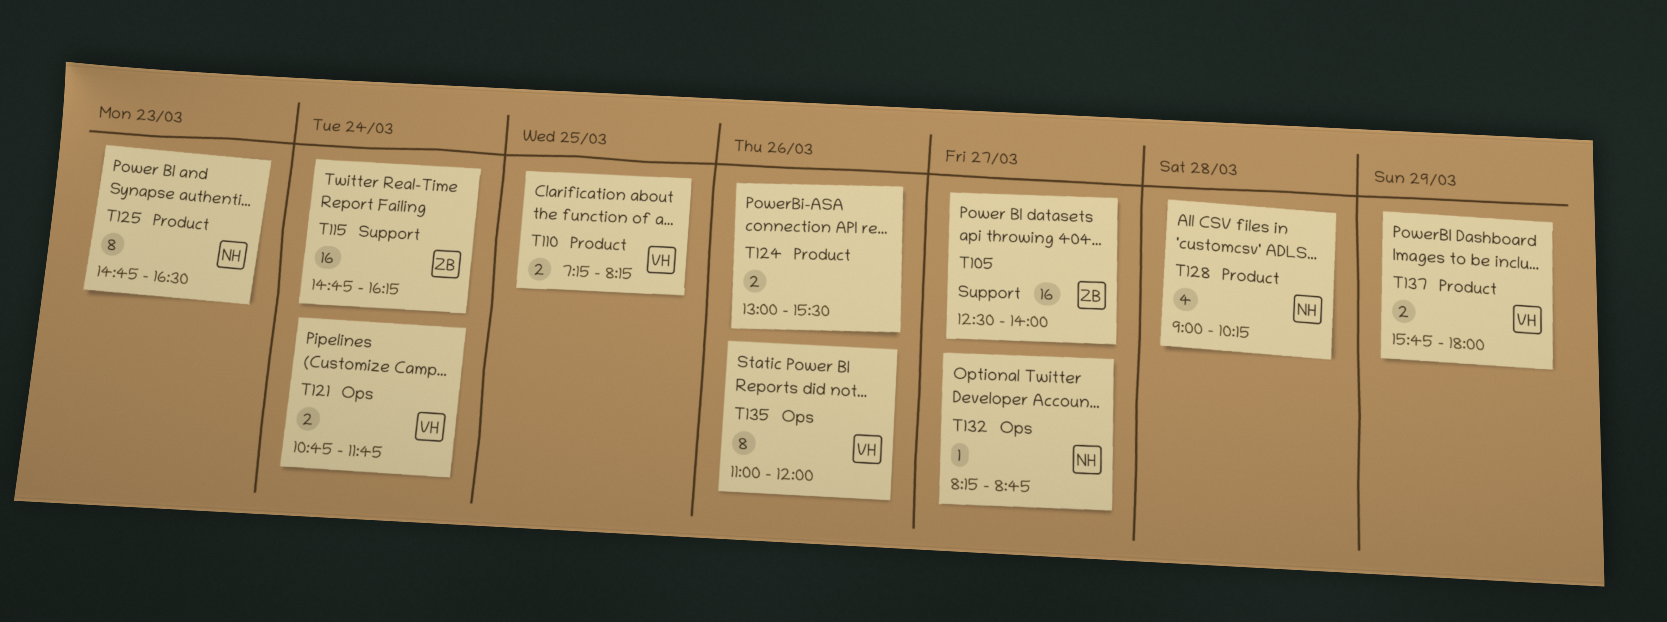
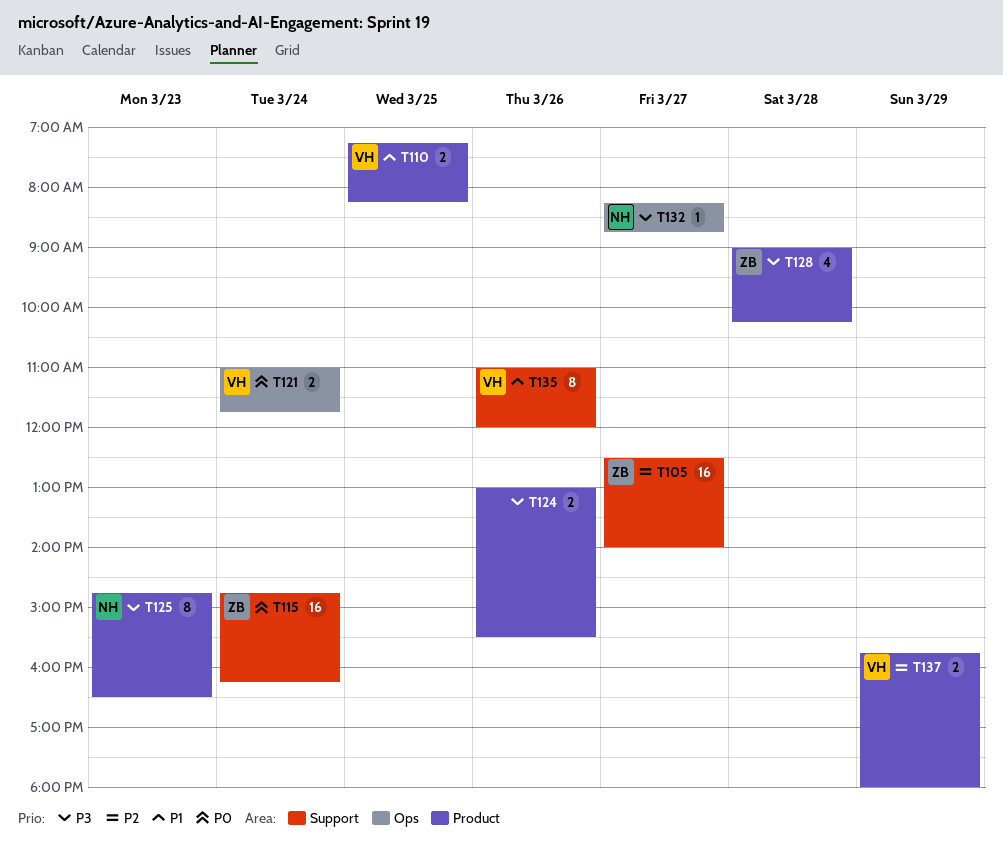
T121, begins: 10:45 -> 11:00
T128, owner: NH -> ZB
T135, label: Ops -> Support

